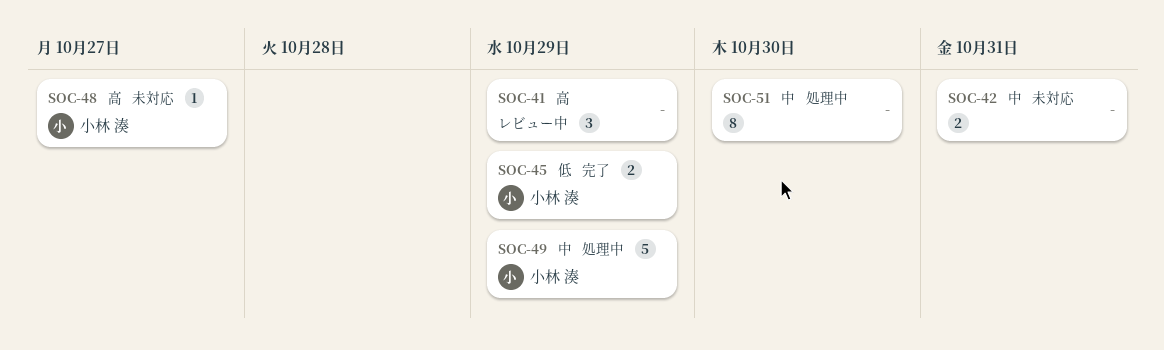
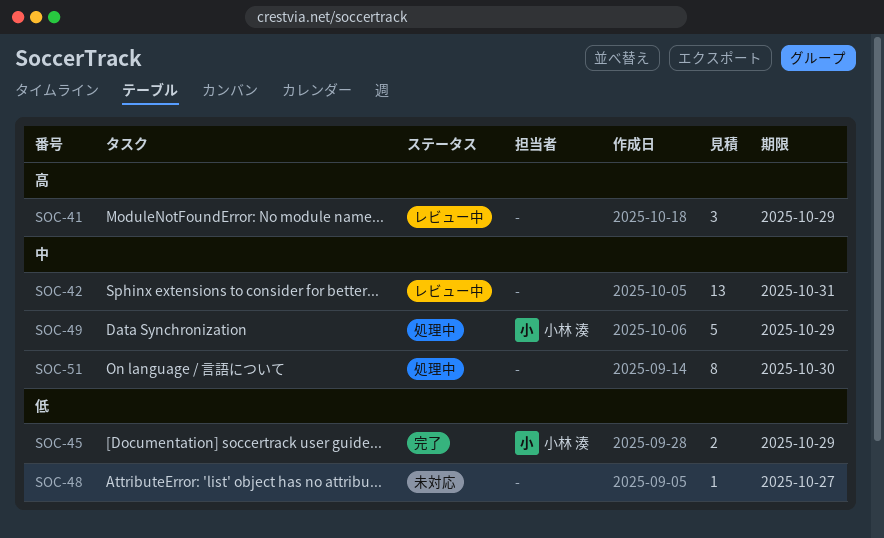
SOC-42, status: 未対応 -> レビュー中
SOC-42, estimate: 2 -> 13
SOC-48, owner: 小林 湊 -> none
SOC-48, priority: 高 -> 低

